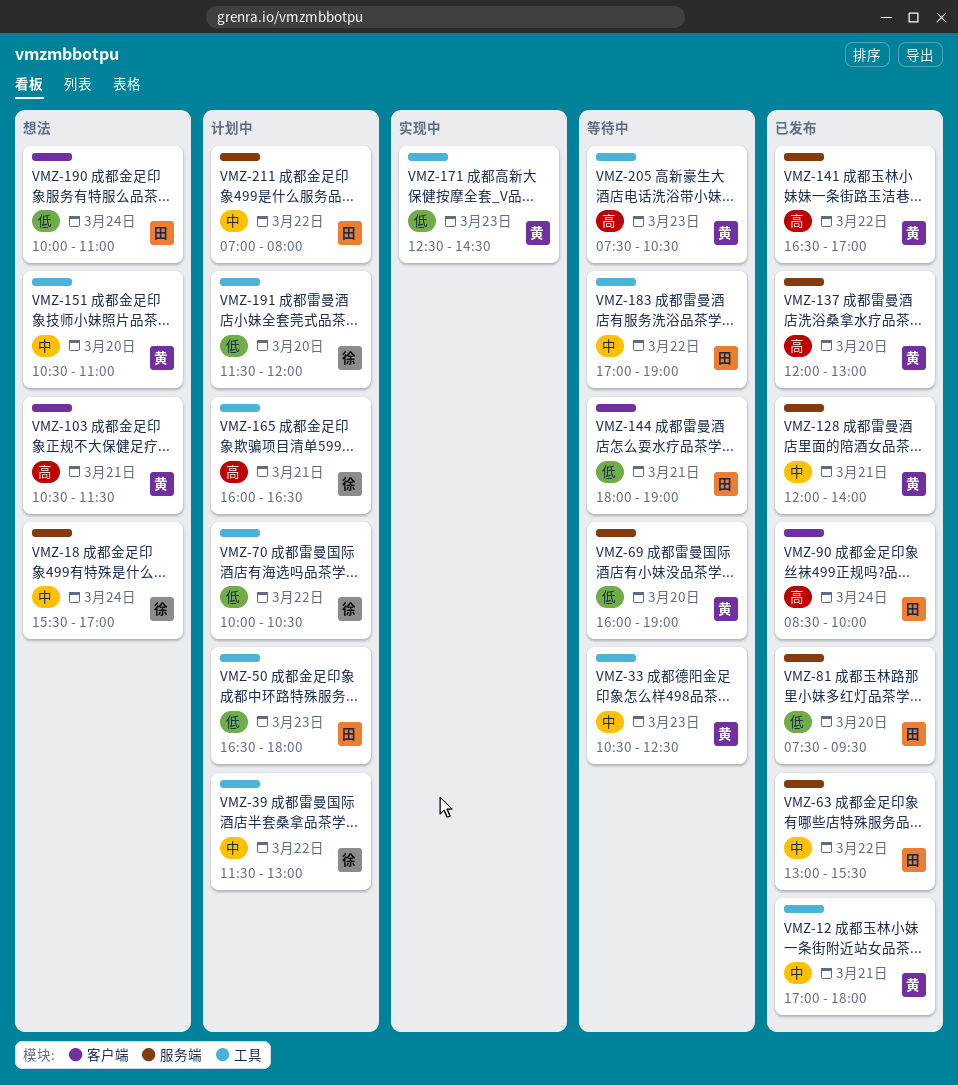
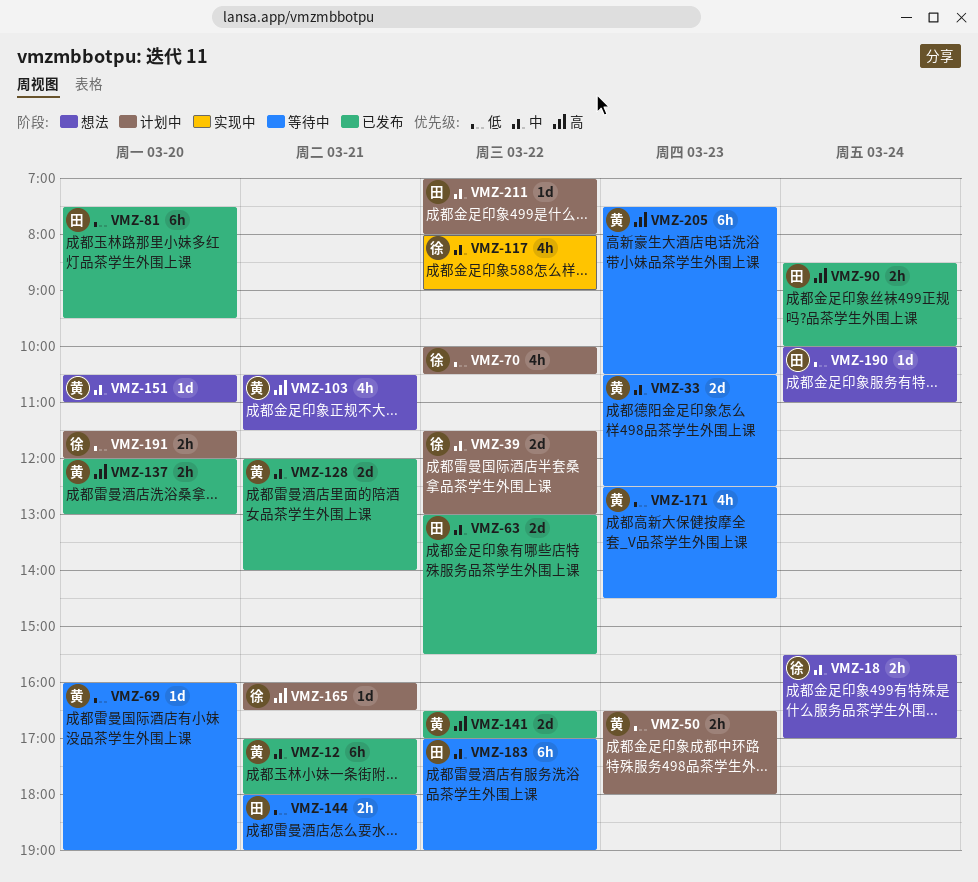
VMZ-50, owner: 田 -> 黄
VMZ-117: none -> present
VMZ-171, status: 实现中 -> 等待中

